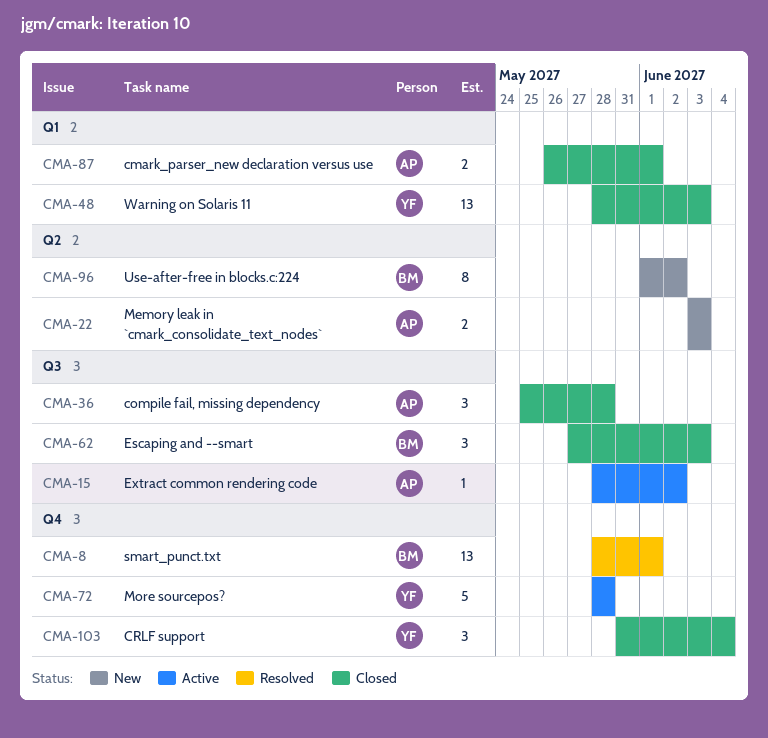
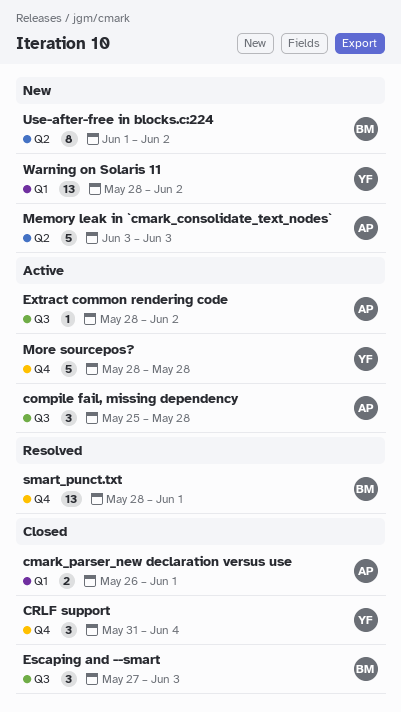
compile fail, missing dependency, status: Closed -> Active
Memory leak in `cmark_consolidate_text_nodes`, estimate: 2 -> 5
Warning on Solaris 11, status: Closed -> New
Warning on Solaris 11, due: Jun 3 -> Jun 2

